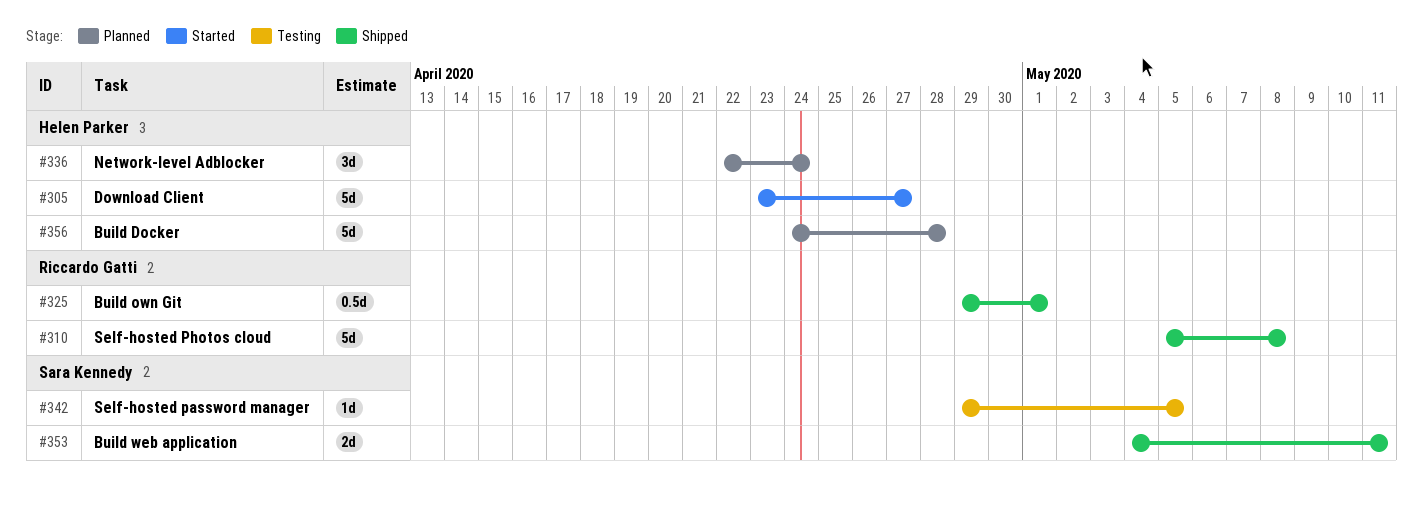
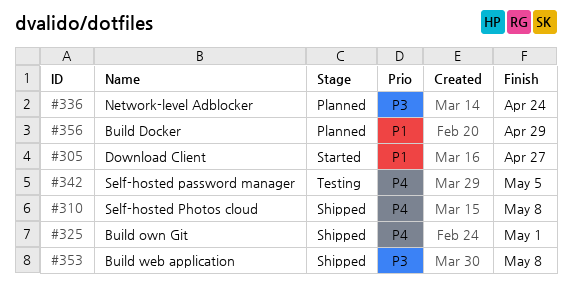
#353, due: May 11 -> May 8
#356, due: Apr 28 -> Apr 29

